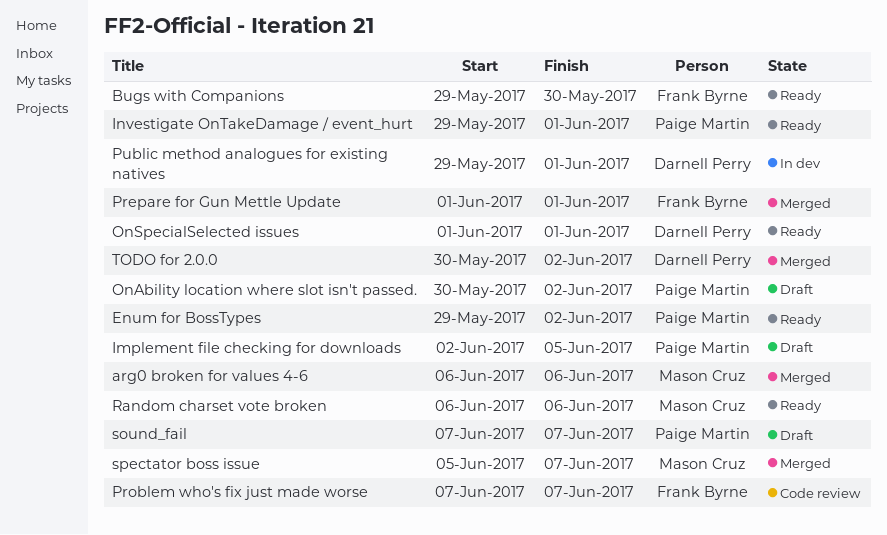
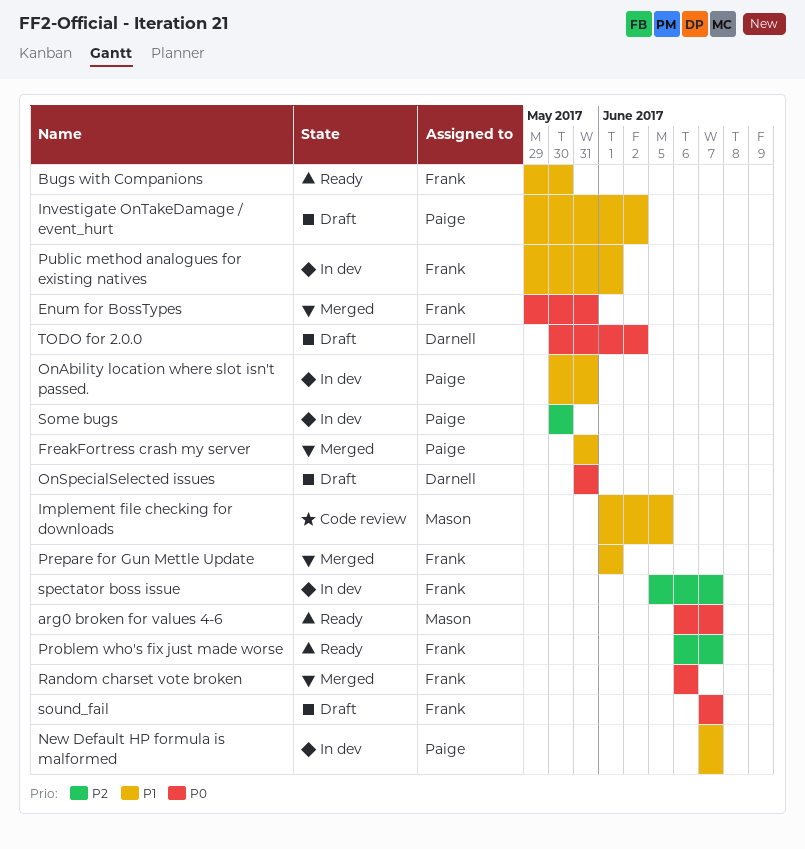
arg0 broken for values 4-6, status: Merged -> Ready
arg0 broken for values 4-6, due: Jun 6 -> Jun 7
Enum for BossTypes, status: Ready -> Merged
Enum for BossTypes, owner: Paige Martin -> Frank Byrne
Enum for BossTypes, due: Jun 2 -> May 31
FreakFortress crash my server: none -> present
Implement file checking for downloads, status: Draft -> Code review
Implement file checking for downloads, owner: Paige Martin -> Mason Cruz
Implement file checking for downloads, start: Jun 2 -> Jun 1
Investigate OnTakeDamage / event_hurt, status: Ready -> Draft
Investigate OnTakeDamage / event_hurt, due: Jun 1 -> Jun 2
New Default HP formula is malformed: none -> present
OnAbility location where slot isn't passed., status: Draft -> In dev
OnAbility location where slot isn't passed., due: Jun 2 -> May 31
OnSpecialSelected issues, status: Ready -> Draft
OnSpecialSelected issues, start: Jun 1 -> May 31
OnSpecialSelected issues, due: Jun 1 -> May 31
Problem who's fix just made worse, status: Code review -> Ready
Problem who's fix just made worse, start: Jun 7 -> Jun 6
Public method analogues for existing natives, owner: Darnell Perry -> Frank Byrne
Random charset vote broken, status: Ready -> Merged
Random charset vote broken, owner: Mason Cruz -> Frank Byrne
Some bugs: none -> present
sound_fail, owner: Paige Martin -> Frank Byrne
spectator boss issue, status: Merged -> In dev
spectator boss issue, owner: Mason Cruz -> Frank Byrne
TODO for 2.0.0, status: Merged -> Draft

